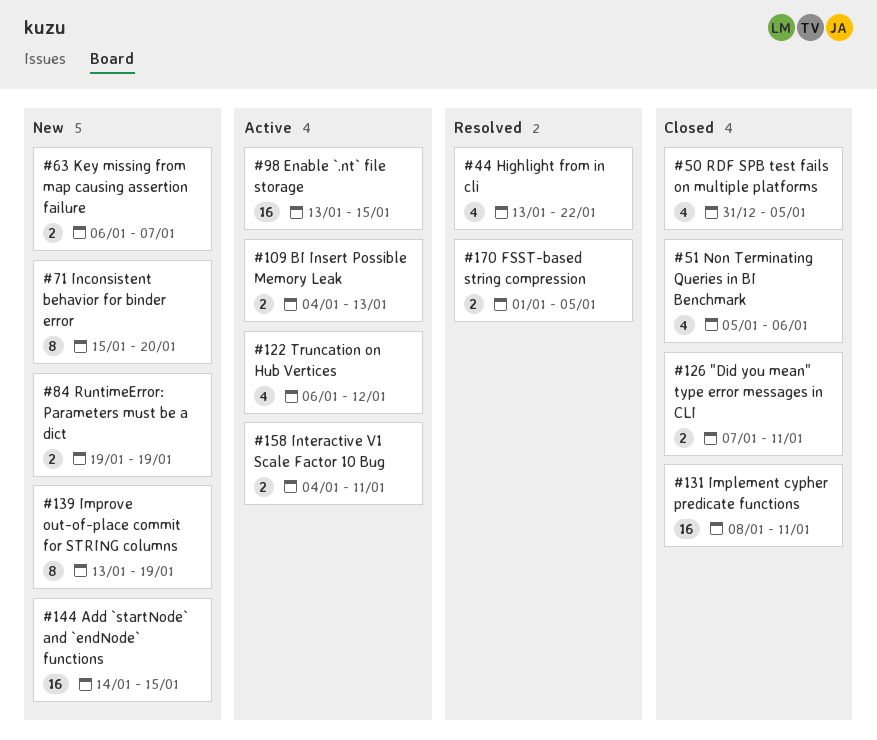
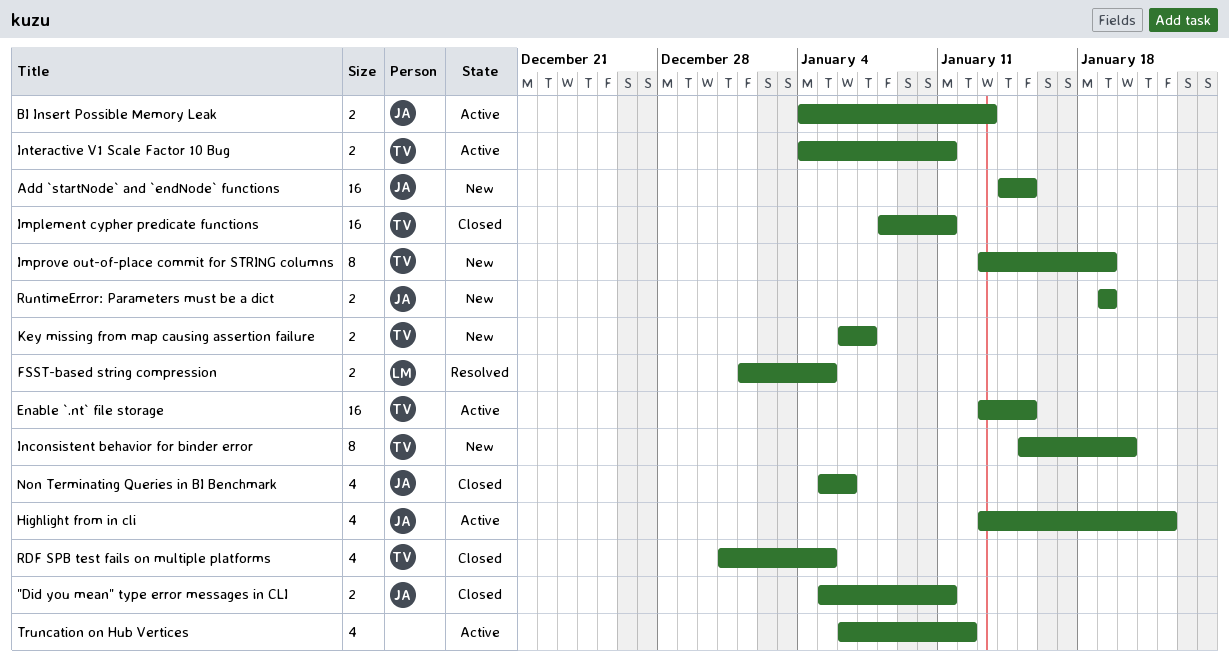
"Did you mean" type error messages in CLI, start: Jan 7 -> Jan 5
Highlight from in cli, status: Resolved -> Active

